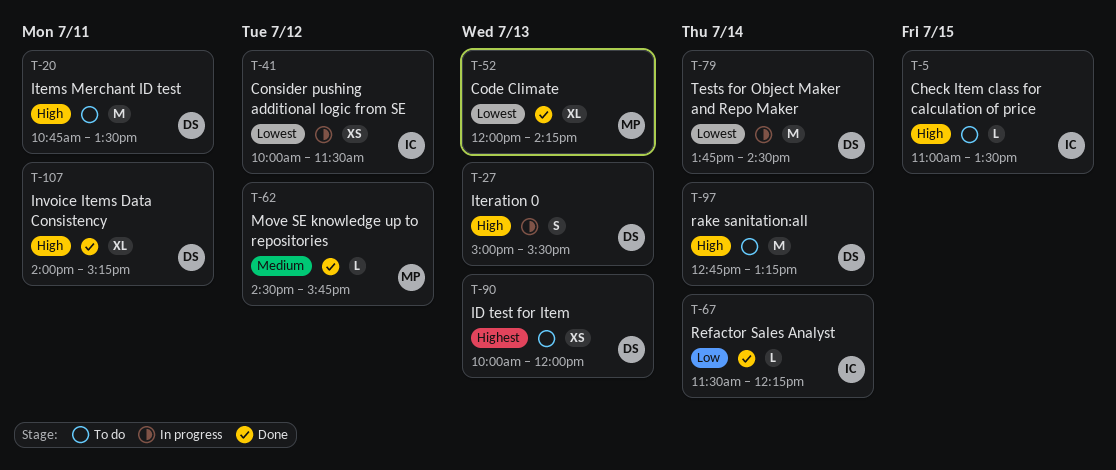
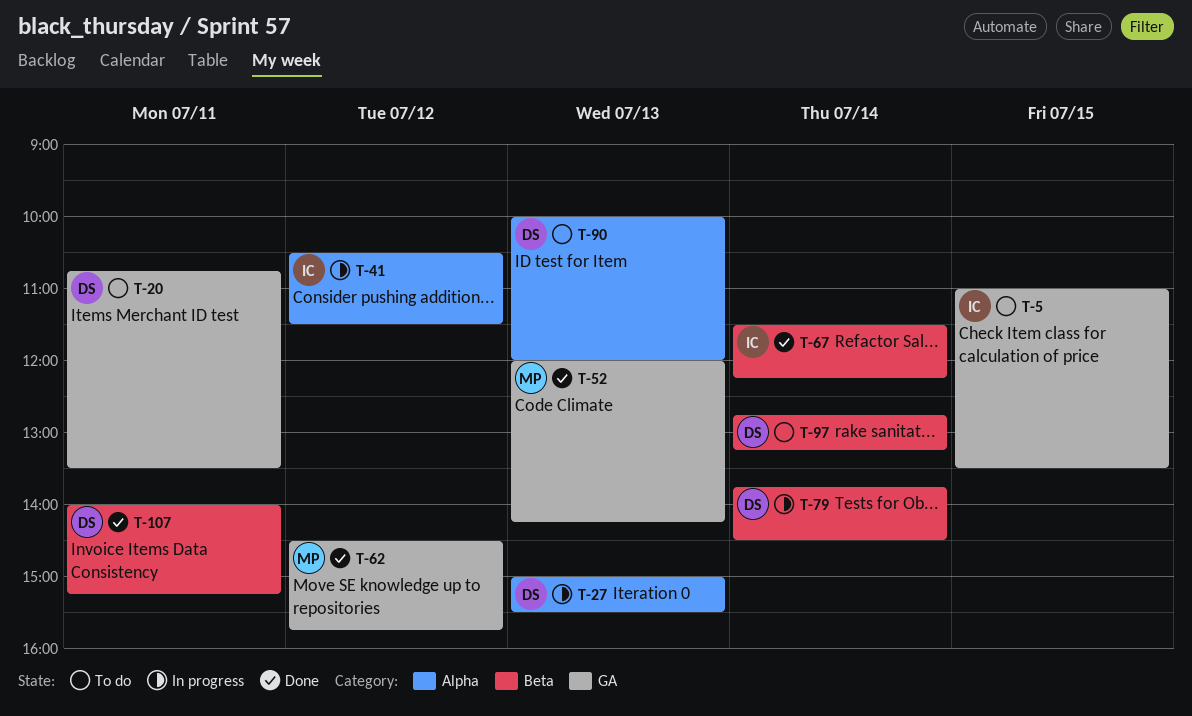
T-41, begins: 10:00 -> 10:30

